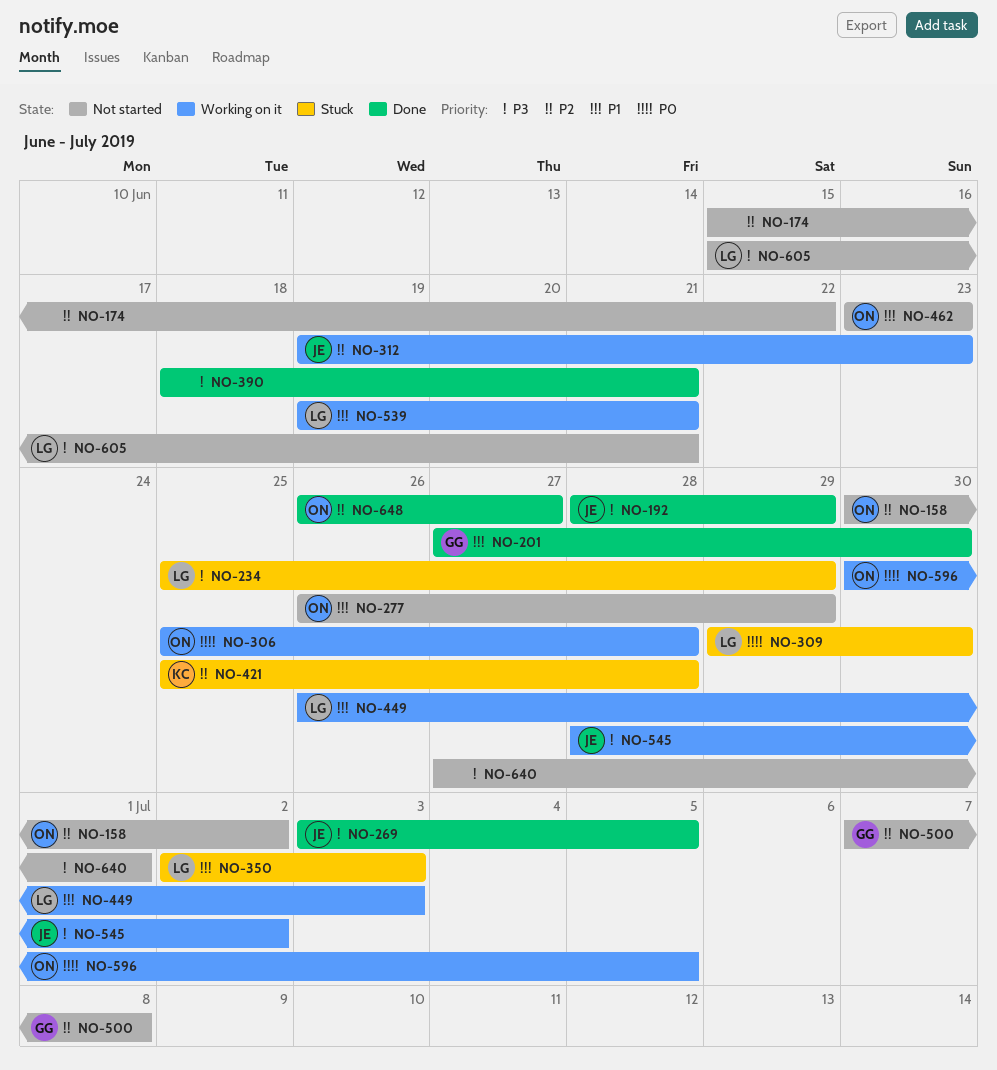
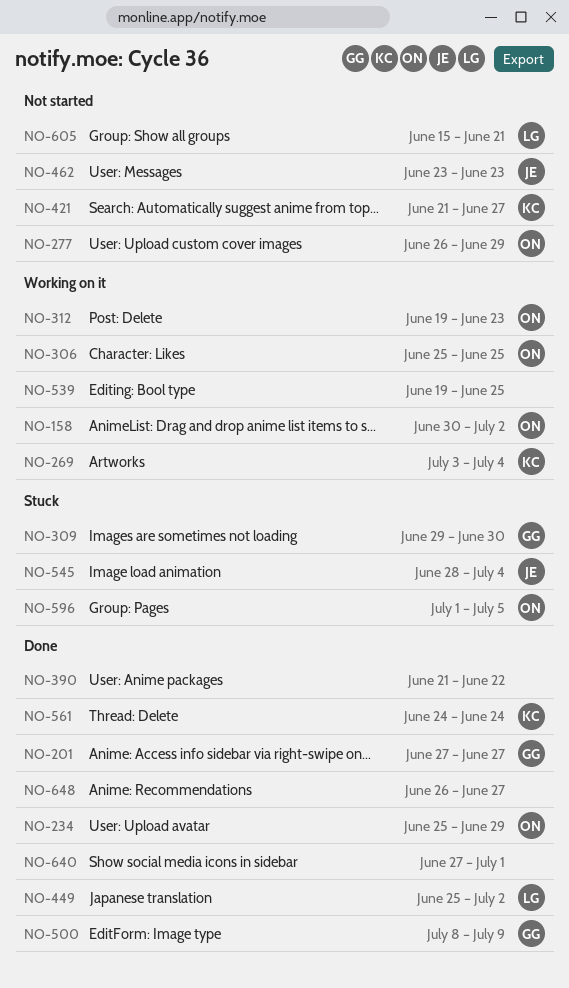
NO-158, status: Not started -> Working on it
NO-174: present -> none
NO-192: present -> none
NO-201, due: Jun 30 -> Jun 27
NO-234, status: Stuck -> Done
NO-234, owner: LG -> ON
NO-269, status: Done -> Working on it
NO-269, owner: JE -> KC
NO-269, due: Jul 5 -> Jul 4
NO-306, due: Jun 28 -> Jun 25
NO-309, owner: LG -> GG
NO-312, owner: JE -> ON
NO-350: present -> none
NO-390, start: Jun 18 -> Jun 21
NO-390, due: Jun 21 -> Jun 22
NO-421, status: Stuck -> Not started
NO-421, start: Jun 25 -> Jun 21
NO-421, due: Jun 28 -> Jun 27
NO-449, status: Working on it -> Done
NO-449, start: Jun 26 -> Jun 25
NO-449, due: Jul 3 -> Jul 2
NO-462, owner: ON -> JE
NO-500, status: Not started -> Done
NO-500, start: Jul 7 -> Jul 8
NO-500, due: Jul 8 -> Jul 9
NO-539, owner: LG -> none
NO-539, due: Jun 21 -> Jun 25
NO-545, status: Working on it -> Stuck
NO-545, due: Jul 2 -> Jul 4
NO-561: none -> present
NO-596, status: Working on it -> Stuck
NO-596, start: Jun 30 -> Jul 1
NO-640, status: Not started -> Done
NO-648, owner: ON -> none

